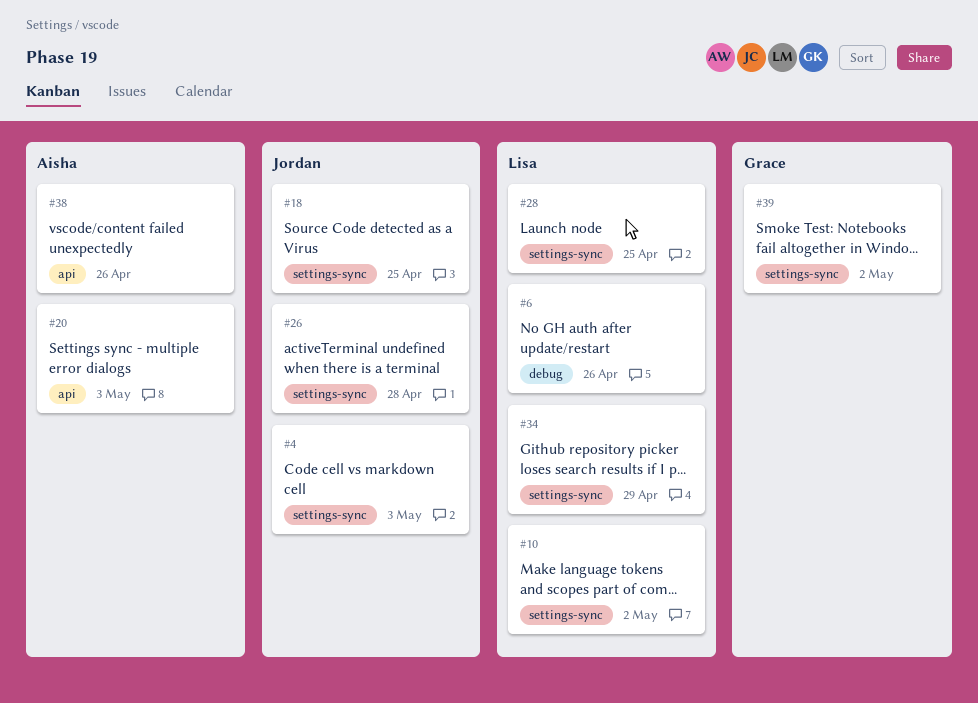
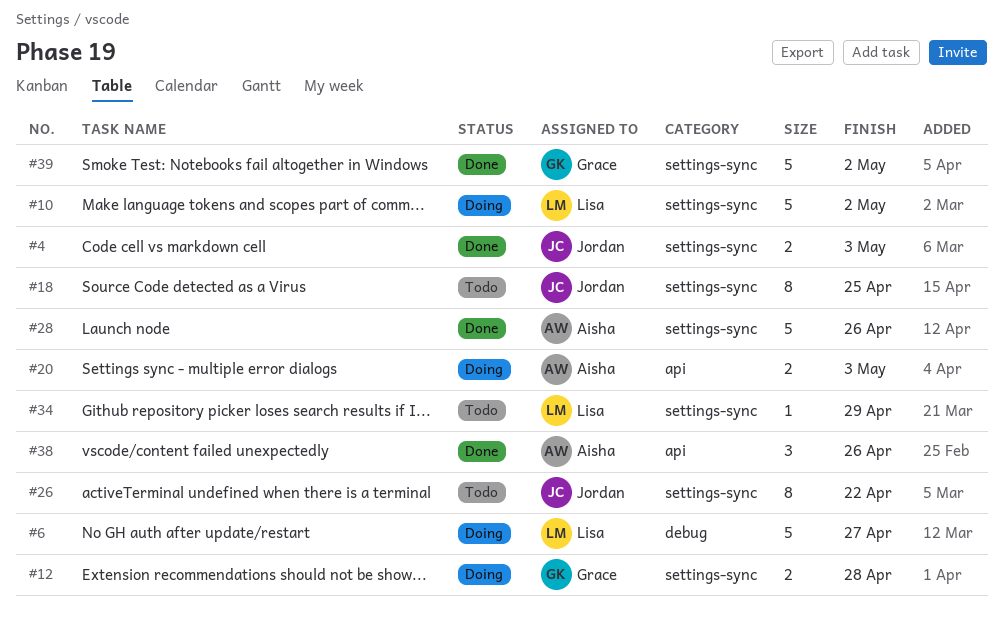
#6, due: Apr 26 -> Apr 27
#12: none -> present
#26, due: Apr 28 -> Apr 22
#28, owner: Lisa -> Aisha
#28, due: Apr 25 -> Apr 26

